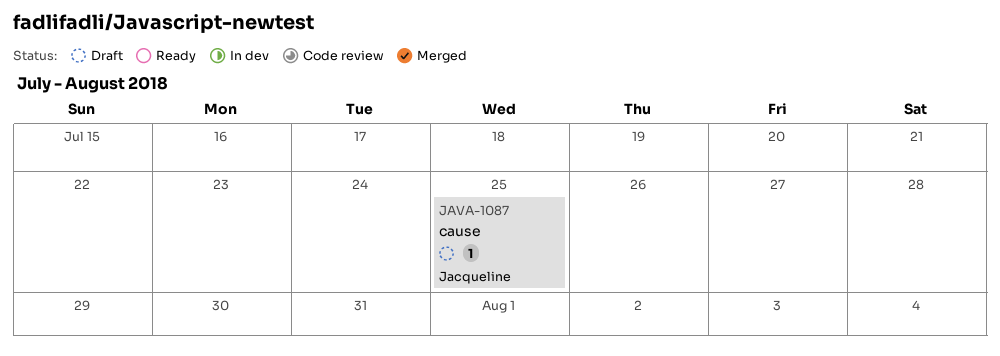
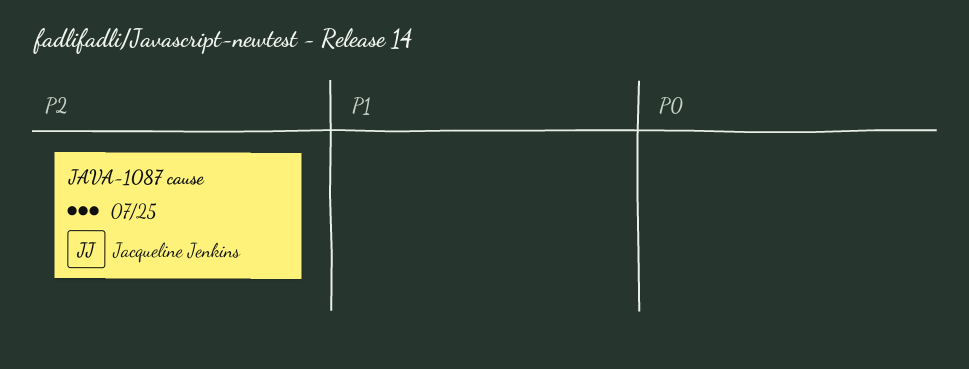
JAVA-1087, estimate: 1 -> 3

